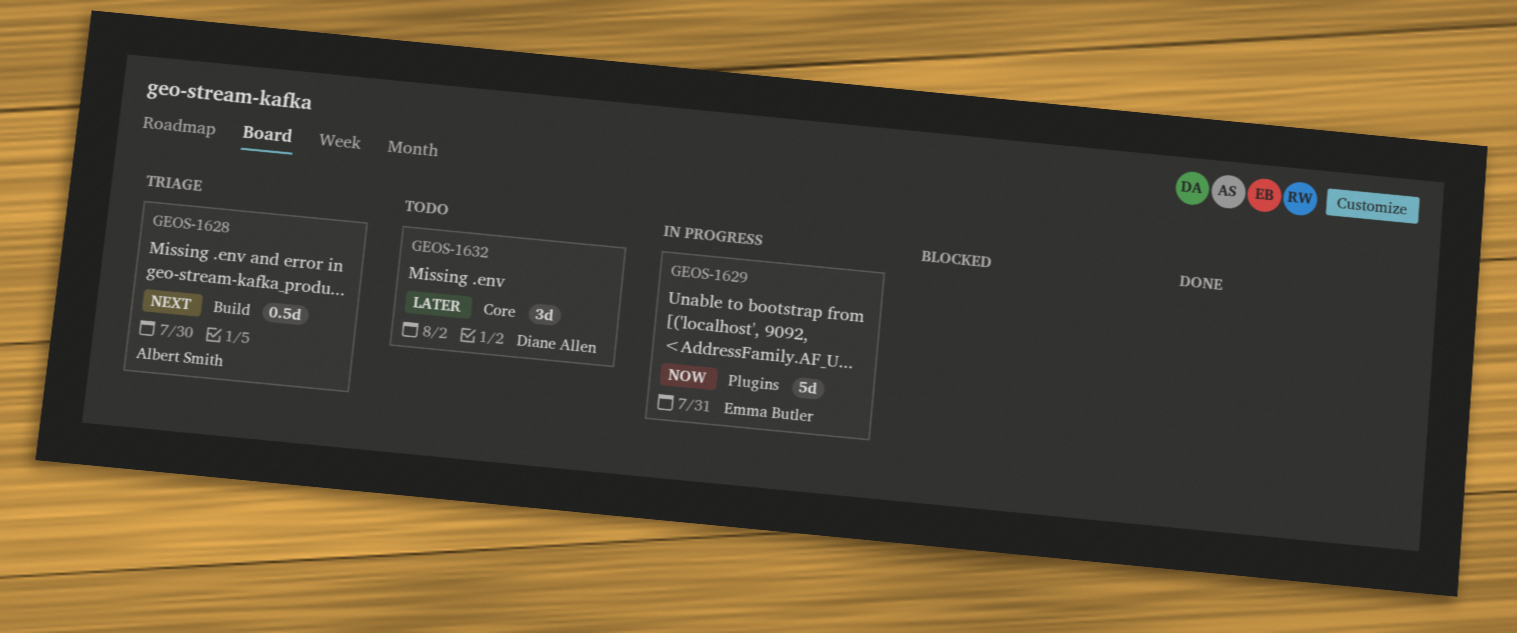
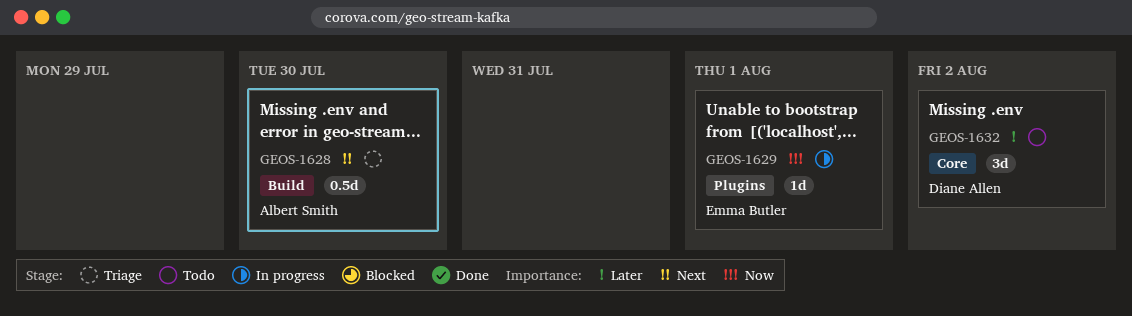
GEOS-1629, estimate: 5d -> 1d
GEOS-1629, due: Jul 31 -> Aug 1

